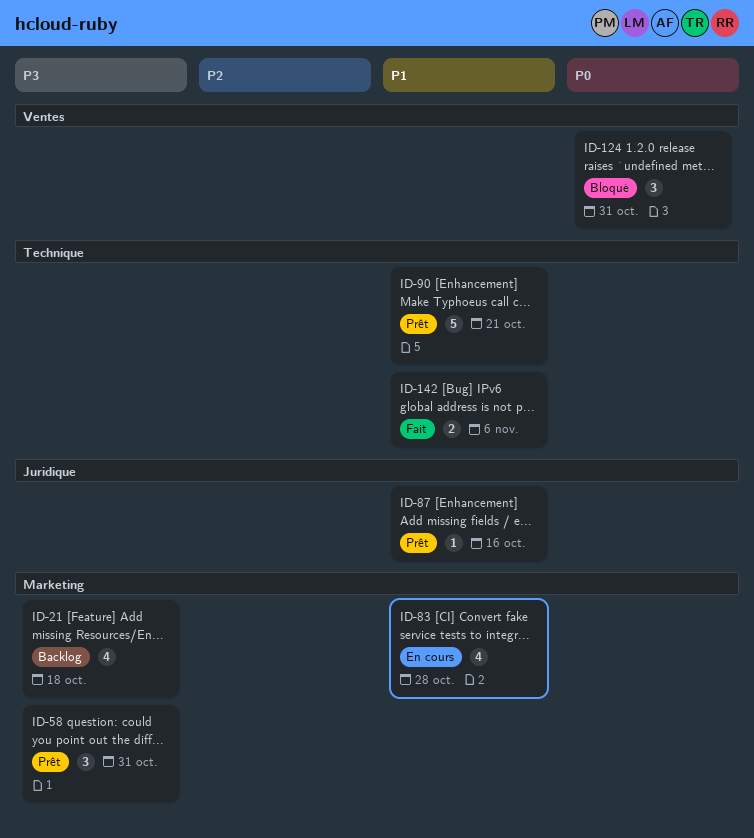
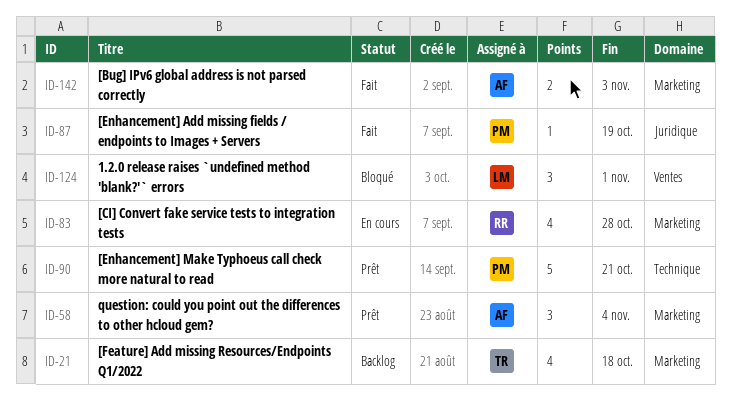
ID-58, due: Oct 31 -> Nov 4
ID-87, status: Prêt -> Fait
ID-87, due: Oct 16 -> Oct 19
ID-124, due: Oct 31 -> Nov 1
ID-142, label: Technique -> Marketing
ID-142, due: Nov 6 -> Nov 3

